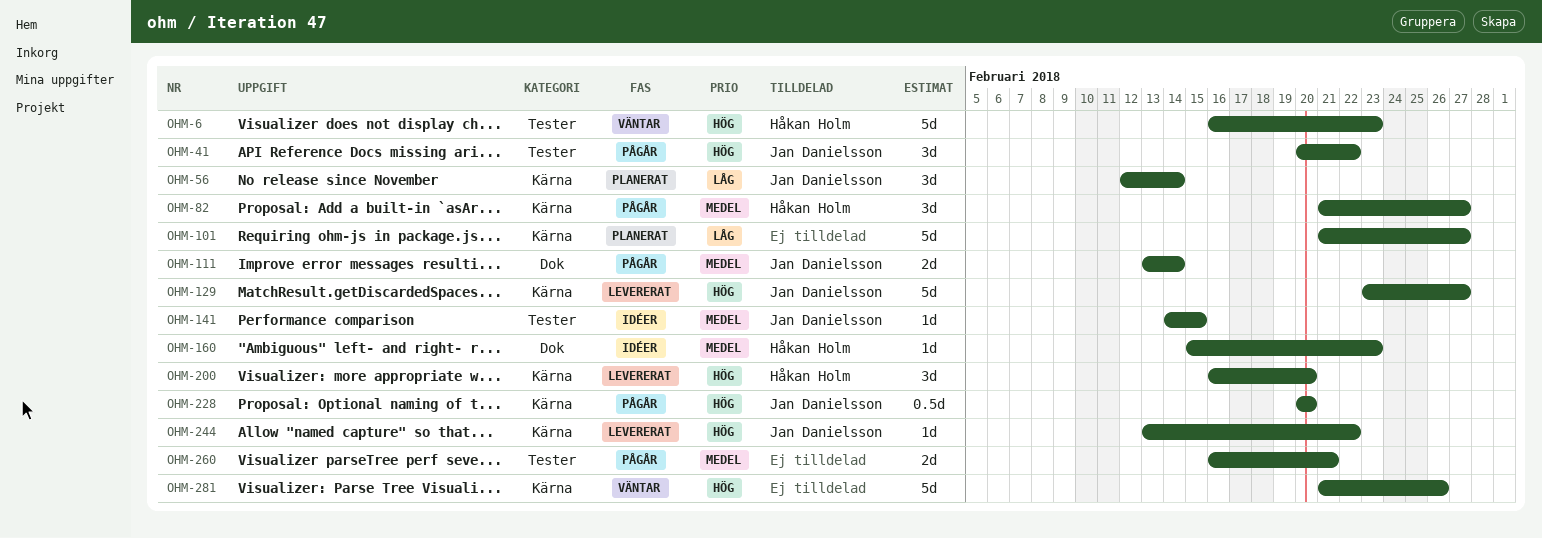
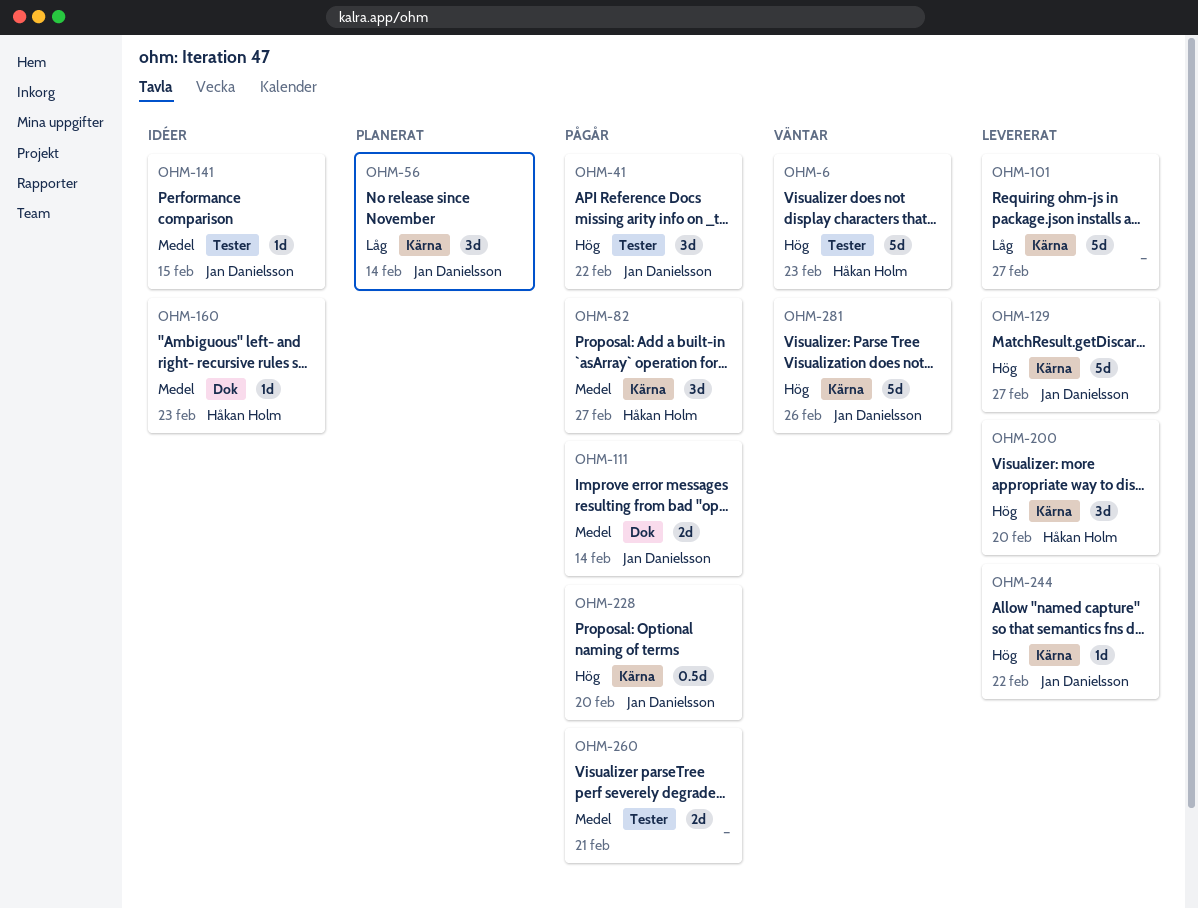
OHM-101, status: Planerat -> Levererat
OHM-281, owner: none -> Jan Danielsson

